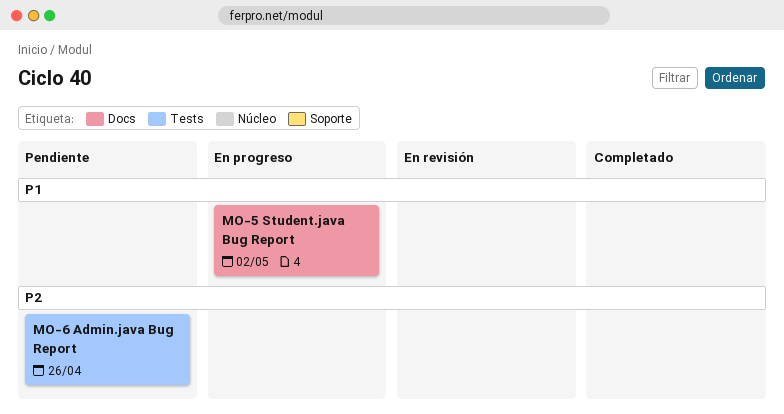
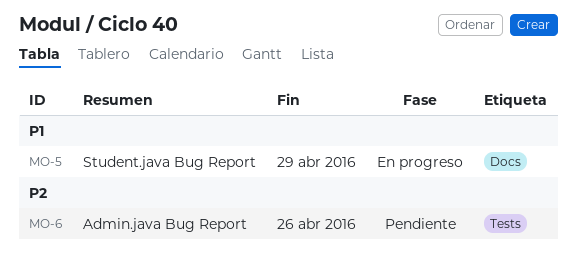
MO-5, due: May 2 -> Apr 29

